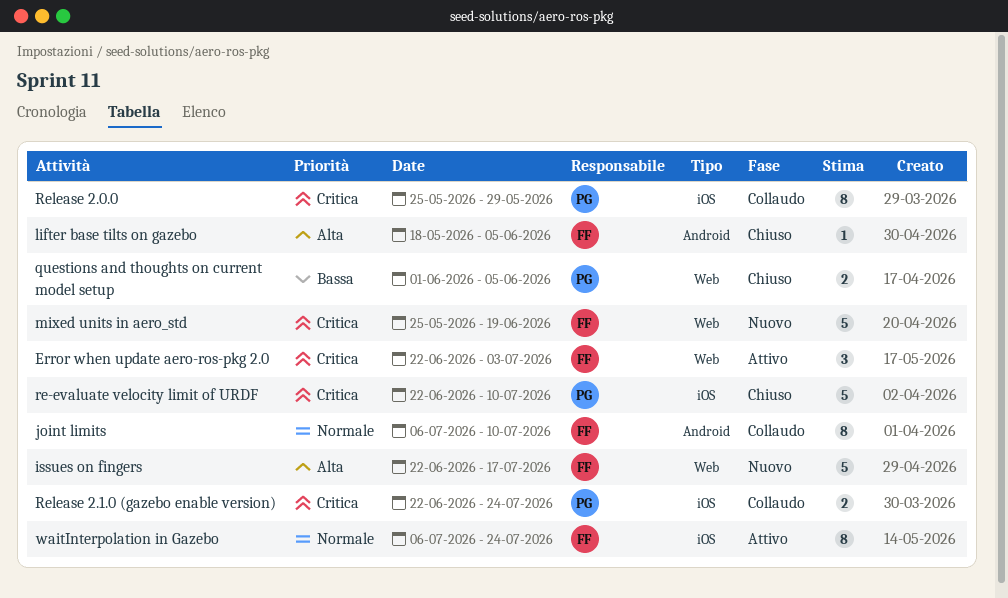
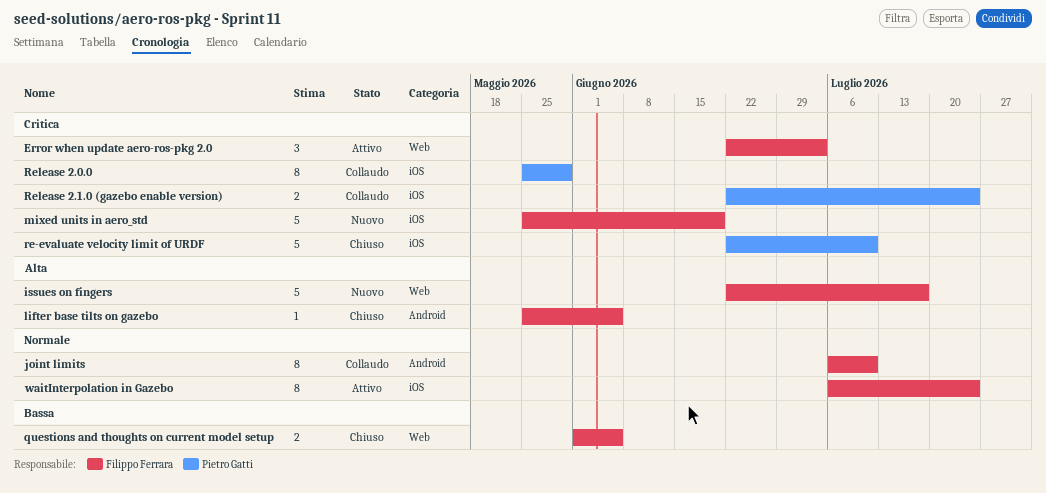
lifter base tilts on gazebo, start: May 18 -> May 25
mixed units in aero_std, label: Web -> iOS
questions and thoughts on current model setup, owner: Pietro Gatti -> Filippo Ferrara

